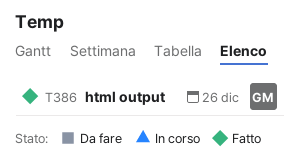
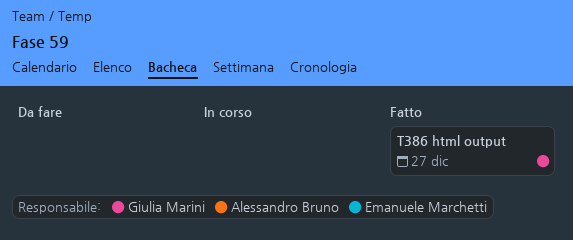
T386, due: Dec 26 -> Dec 27

